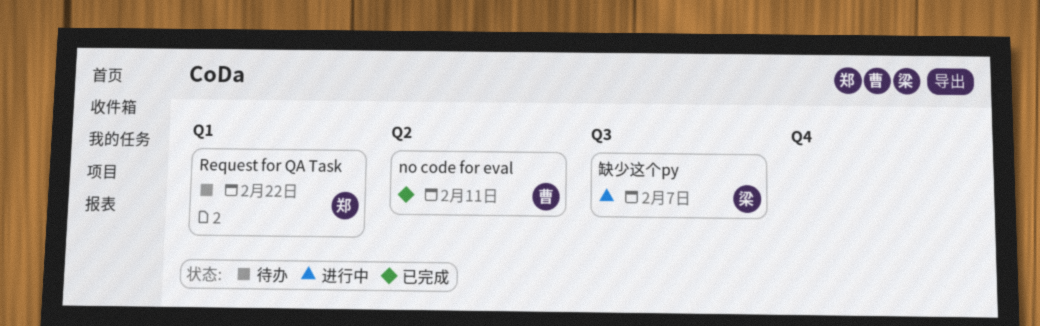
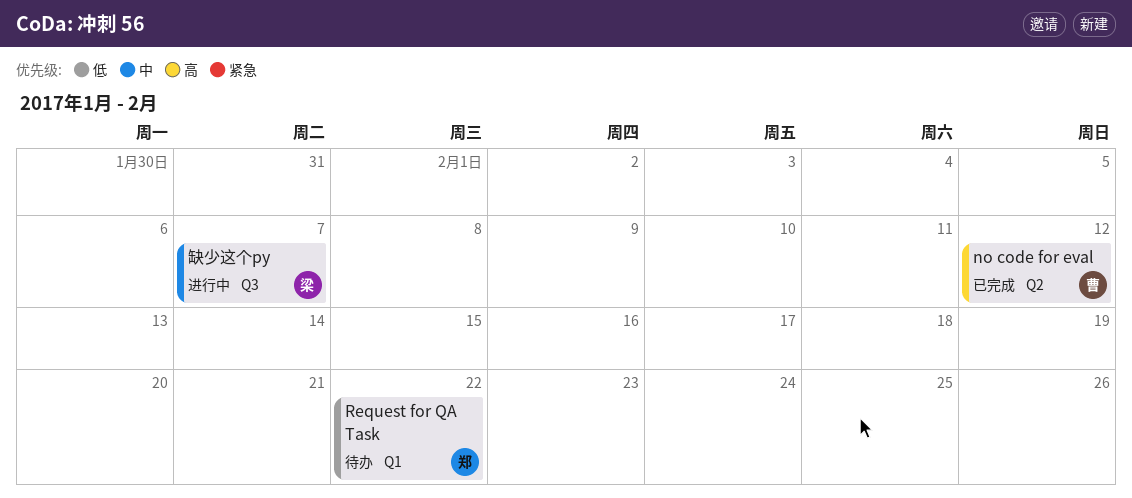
no code for eval, due: Feb 11 -> Feb 12

